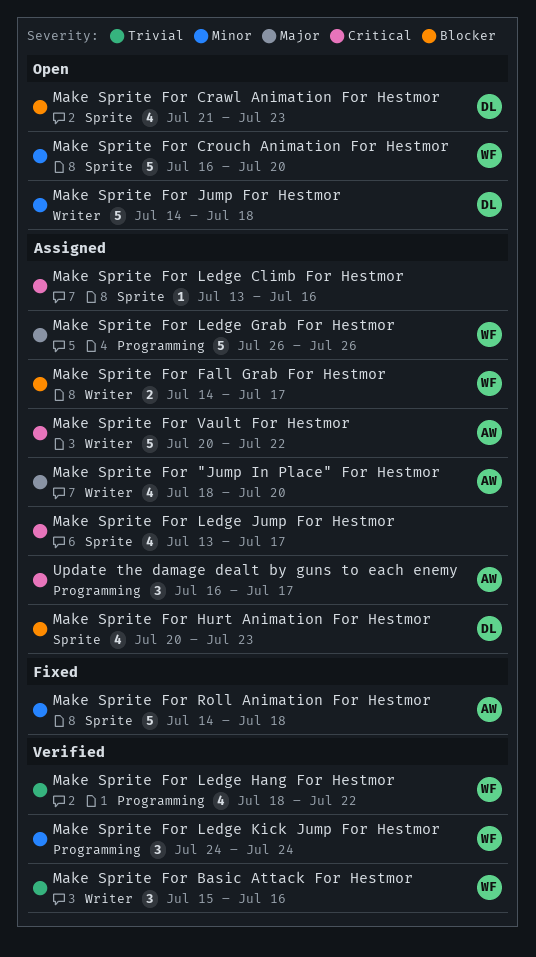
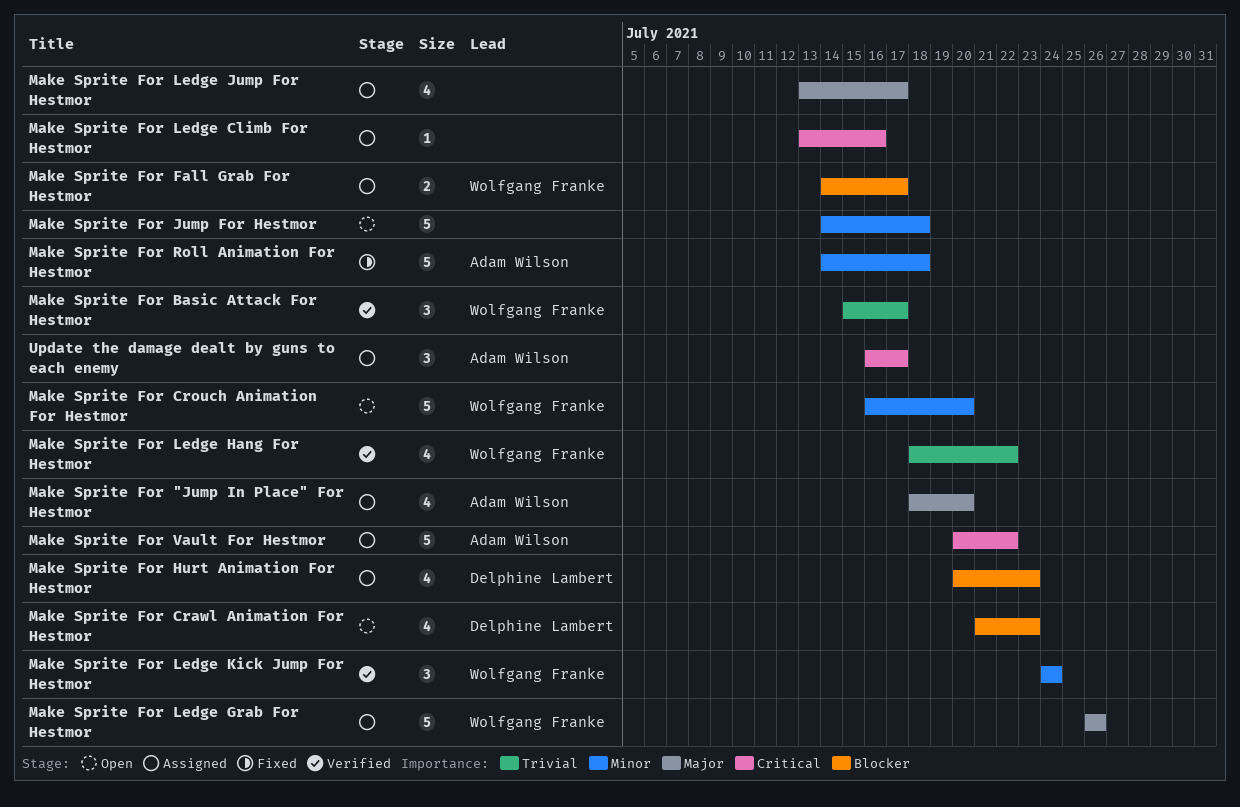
Make Sprite For Basic Attack For Hestmor, due: Jul 16 -> Jul 17
Make Sprite For Jump For Hestmor, owner: Delphine Lambert -> none
Make Sprite For Ledge Jump For Hestmor, priority: Critical -> Major

